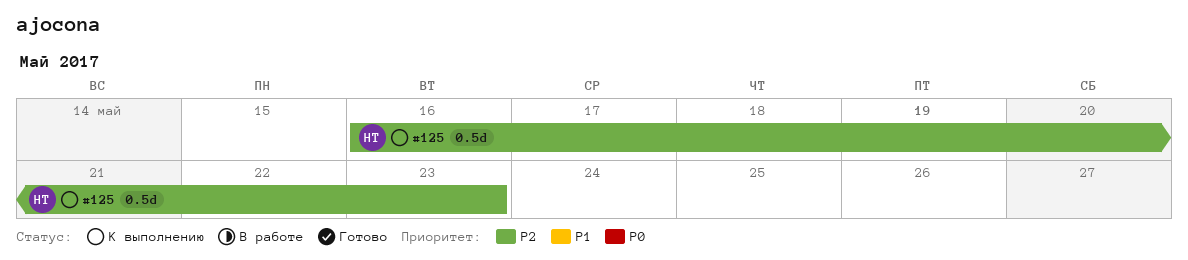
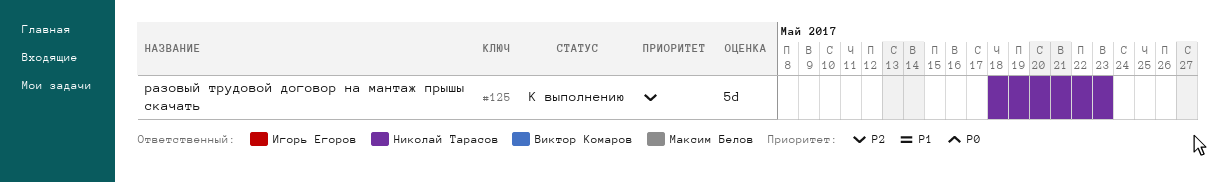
#125, estimate: 0.5d -> 5d
#125, start: May 16 -> May 18

